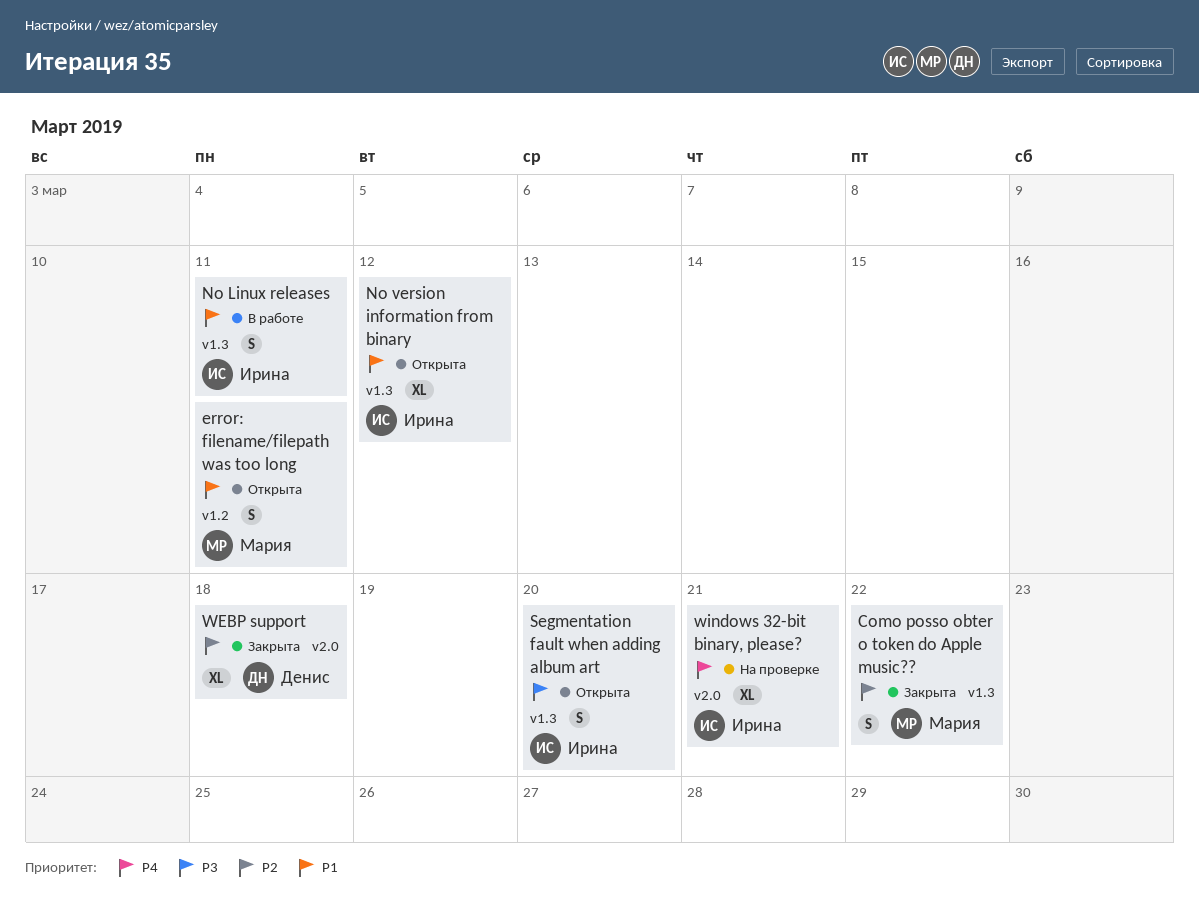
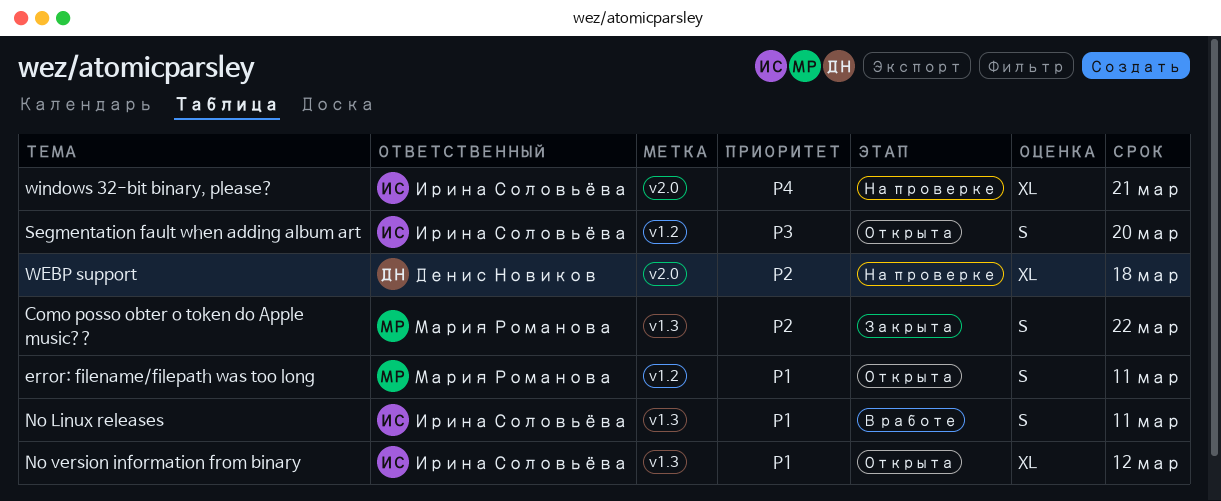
Segmentation fault when adding album art, label: v1.3 -> v1.2
WEBP support, status: Закрыта -> На проверке

